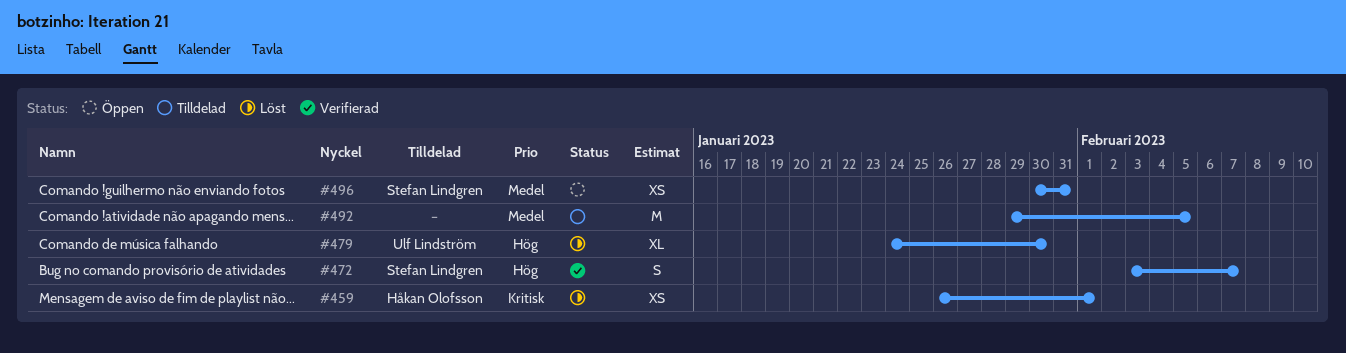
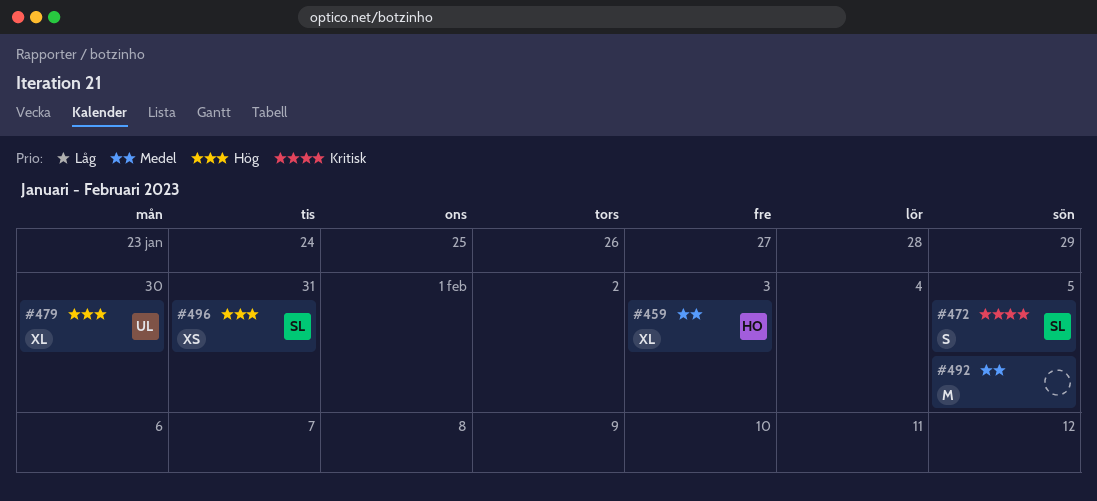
#459, priority: Kritisk -> Medel
#459, estimate: XS -> XL
#459, due: Feb 1 -> Feb 3
#472, priority: Hög -> Kritisk
#472, due: Feb 7 -> Feb 5
#496, priority: Medel -> Hög

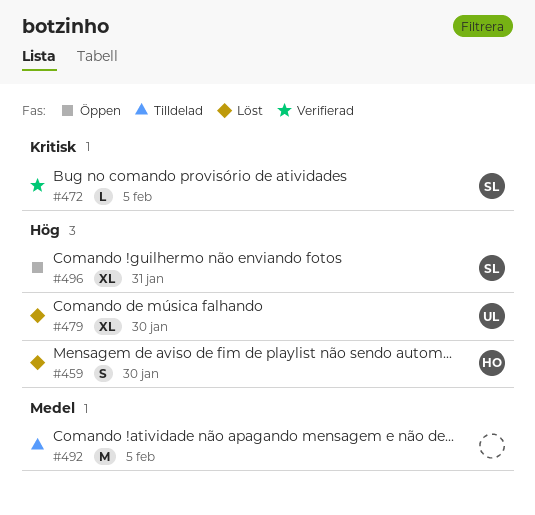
#459, priority: Medel -> Hög
#459, estimate: XL -> S
#459, due: Feb 3 -> Jan 30
#472, estimate: S -> L
#496, estimate: XS -> XL

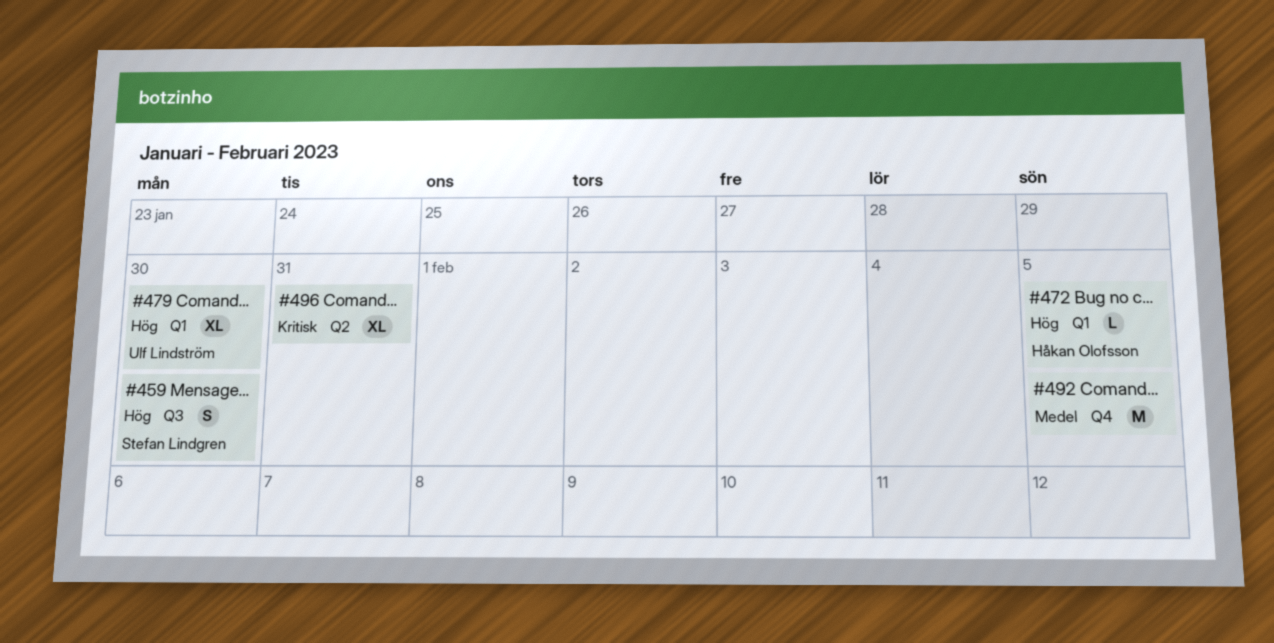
#459, owner: Håkan Olofsson -> Stefan Lindgren
#472, owner: Stefan Lindgren -> Håkan Olofsson
#472, priority: Kritisk -> Hög
#496, owner: Stefan Lindgren -> none
#496, priority: Hög -> Kritisk

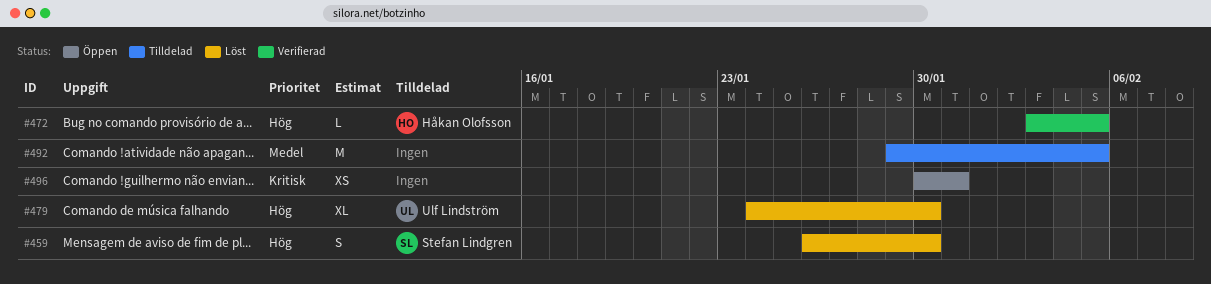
#496, estimate: XL -> XS

